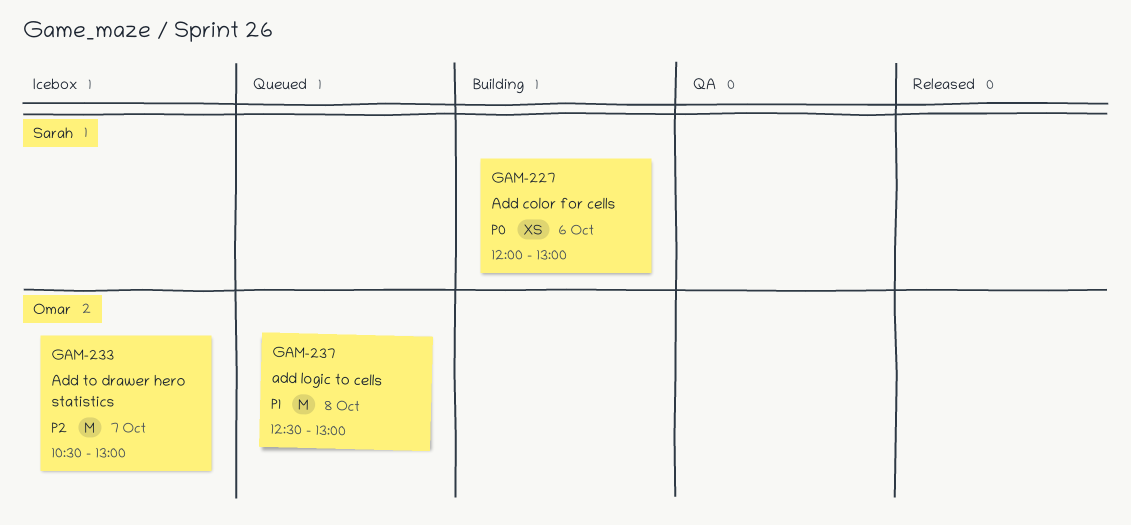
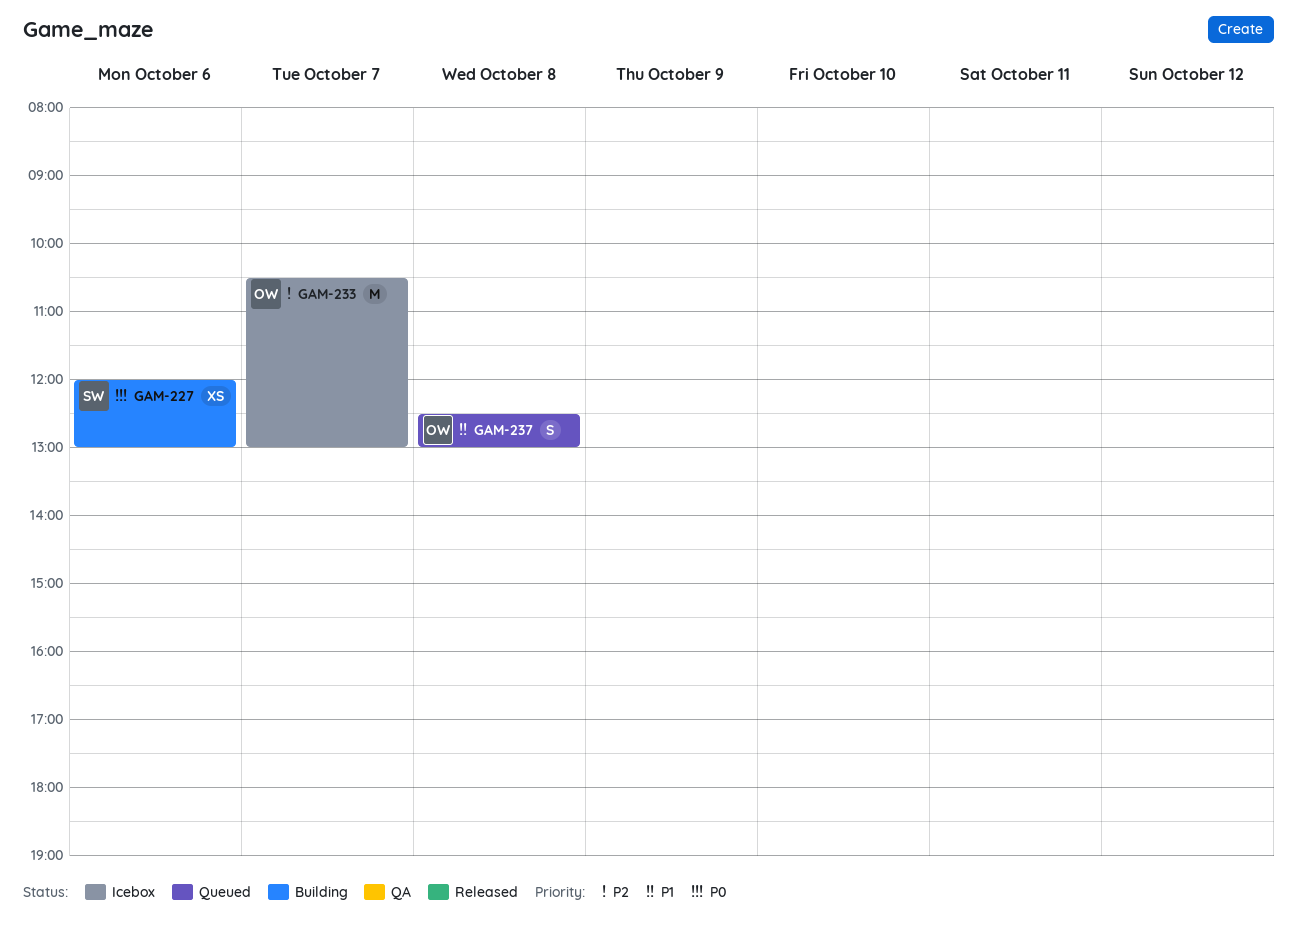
GAM-237, estimate: M -> S

